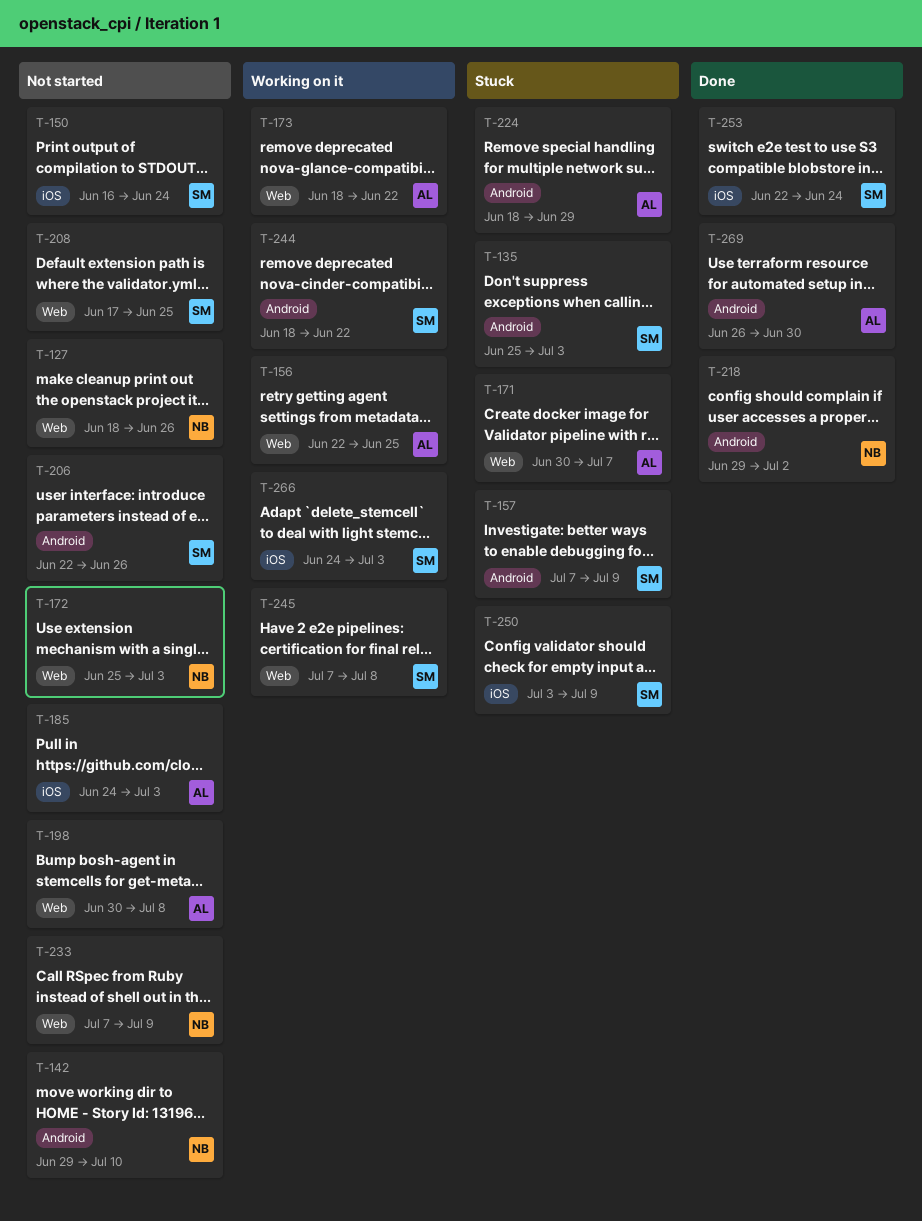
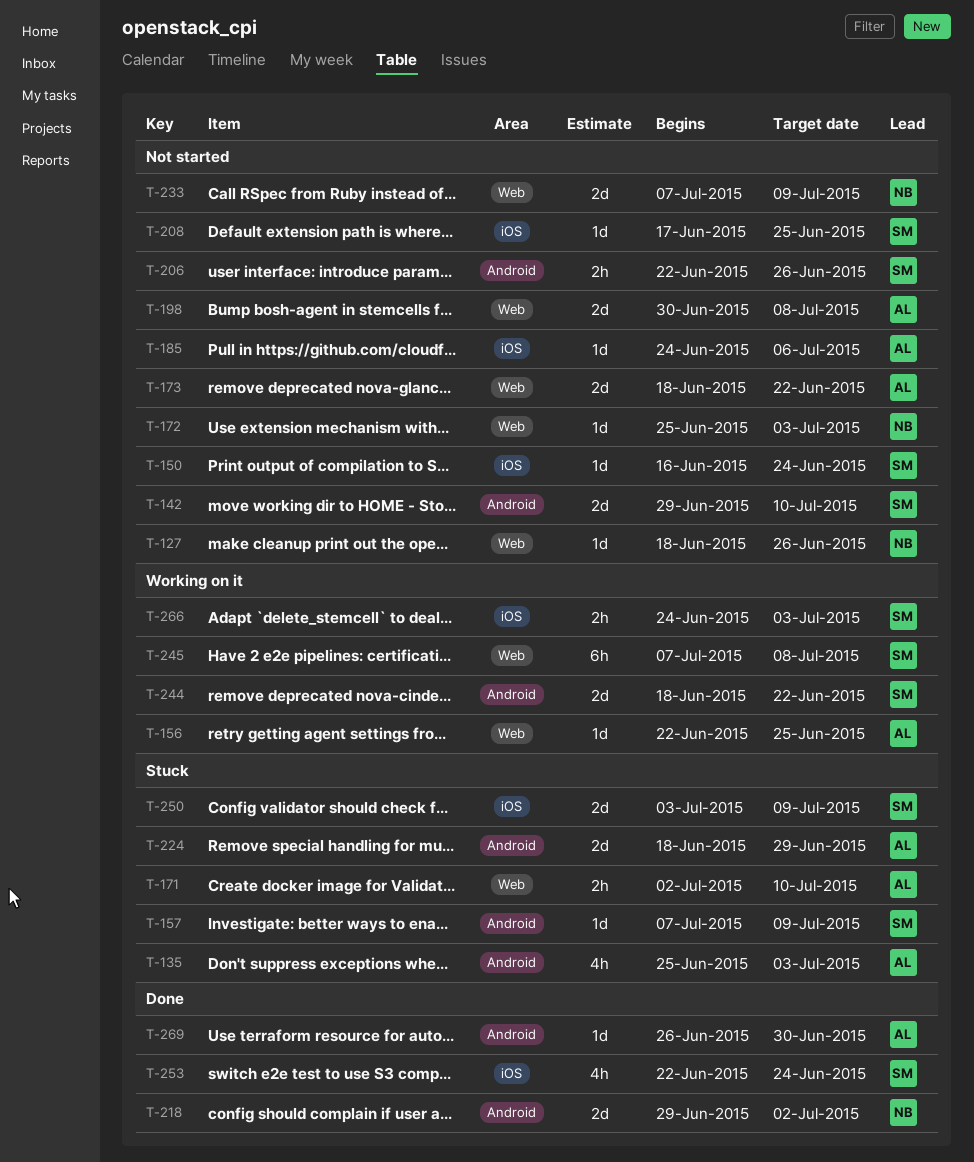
T-135, owner: SM -> AL
T-142, owner: NB -> SM
T-171, start: Jun 30 -> Jul 2
T-171, due: Jul 7 -> Jul 10
T-173, status: Working on it -> Not started
T-185, due: Jul 3 -> Jul 6
T-208, label: Web -> iOS

